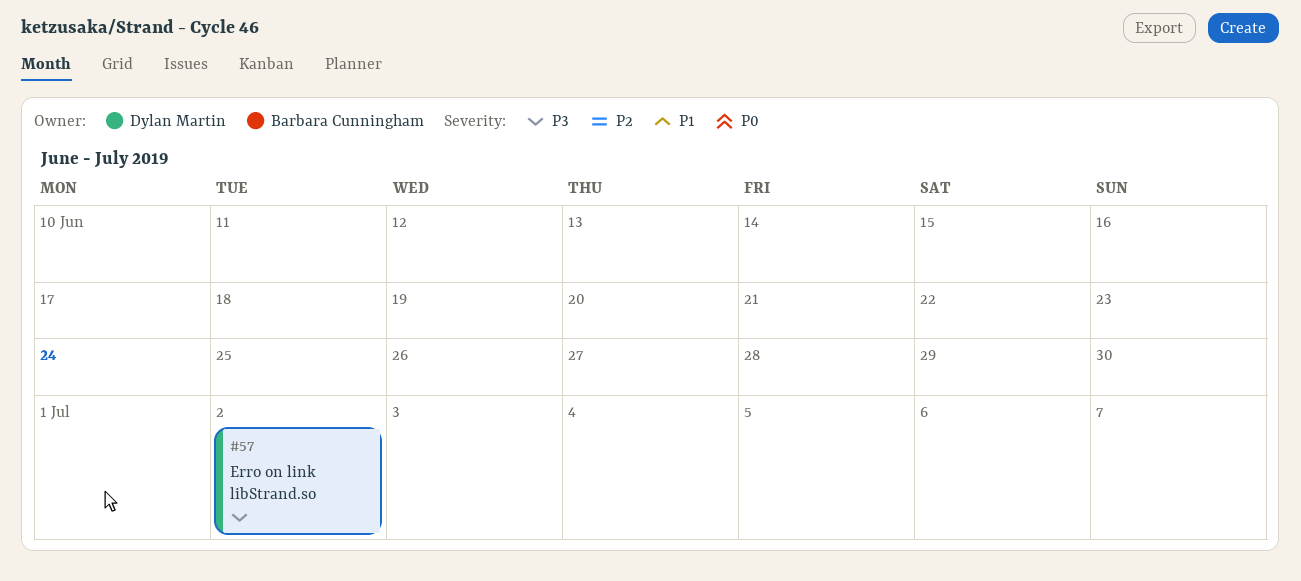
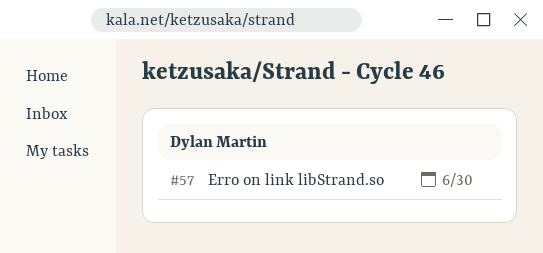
#57, due: Jul 2 -> Jun 30

